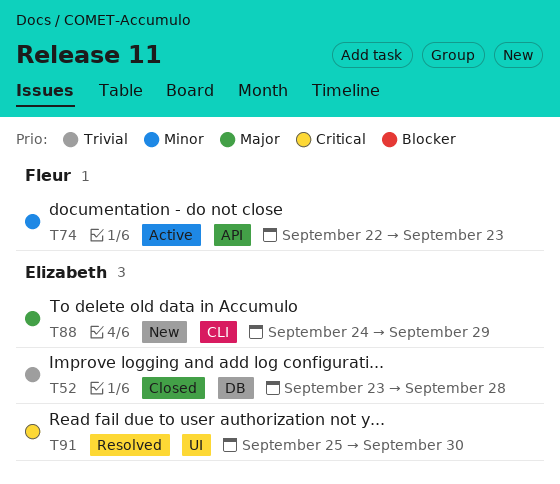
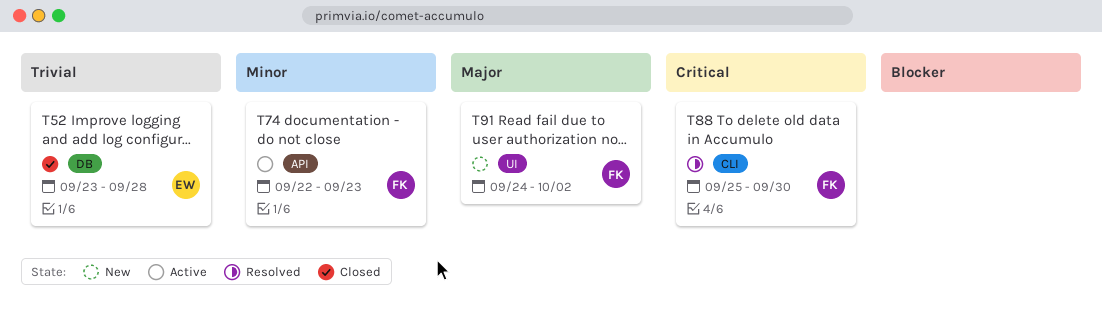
T88, status: New -> Resolved
T88, owner: Elizabeth -> Fleur
T88, priority: Major -> Critical
T88, start: Sep 24 -> Sep 25
T88, due: Sep 29 -> Sep 30
T91, status: Resolved -> New
T91, owner: Elizabeth -> Fleur
T91, priority: Critical -> Major
T91, start: Sep 25 -> Sep 24
T91, due: Sep 30 -> Oct 2

